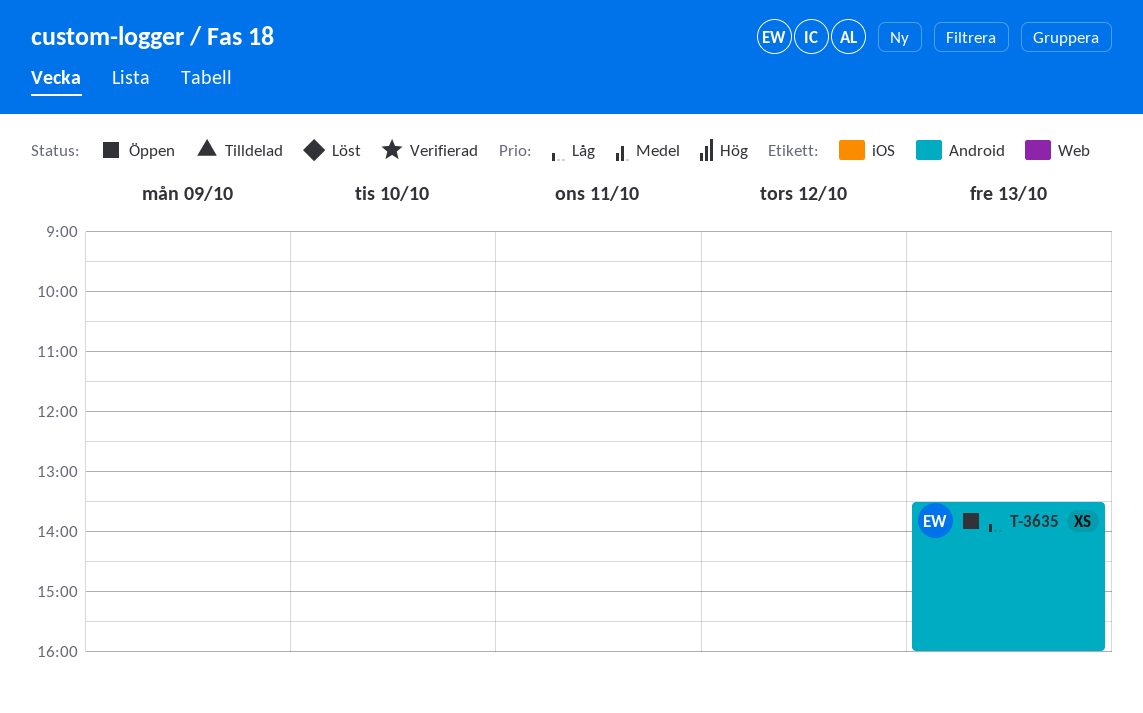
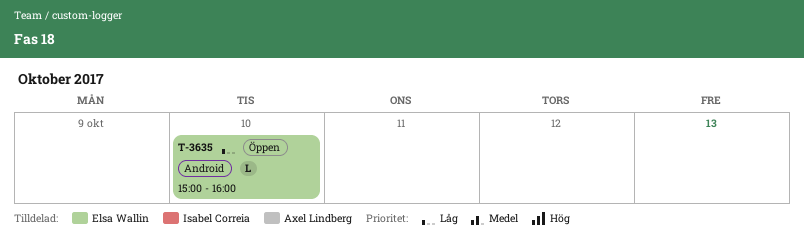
T-3635, estimate: XS -> L
T-3635, day: Oct 13 -> Oct 10
T-3635, begins: 13:30 -> 15:00

